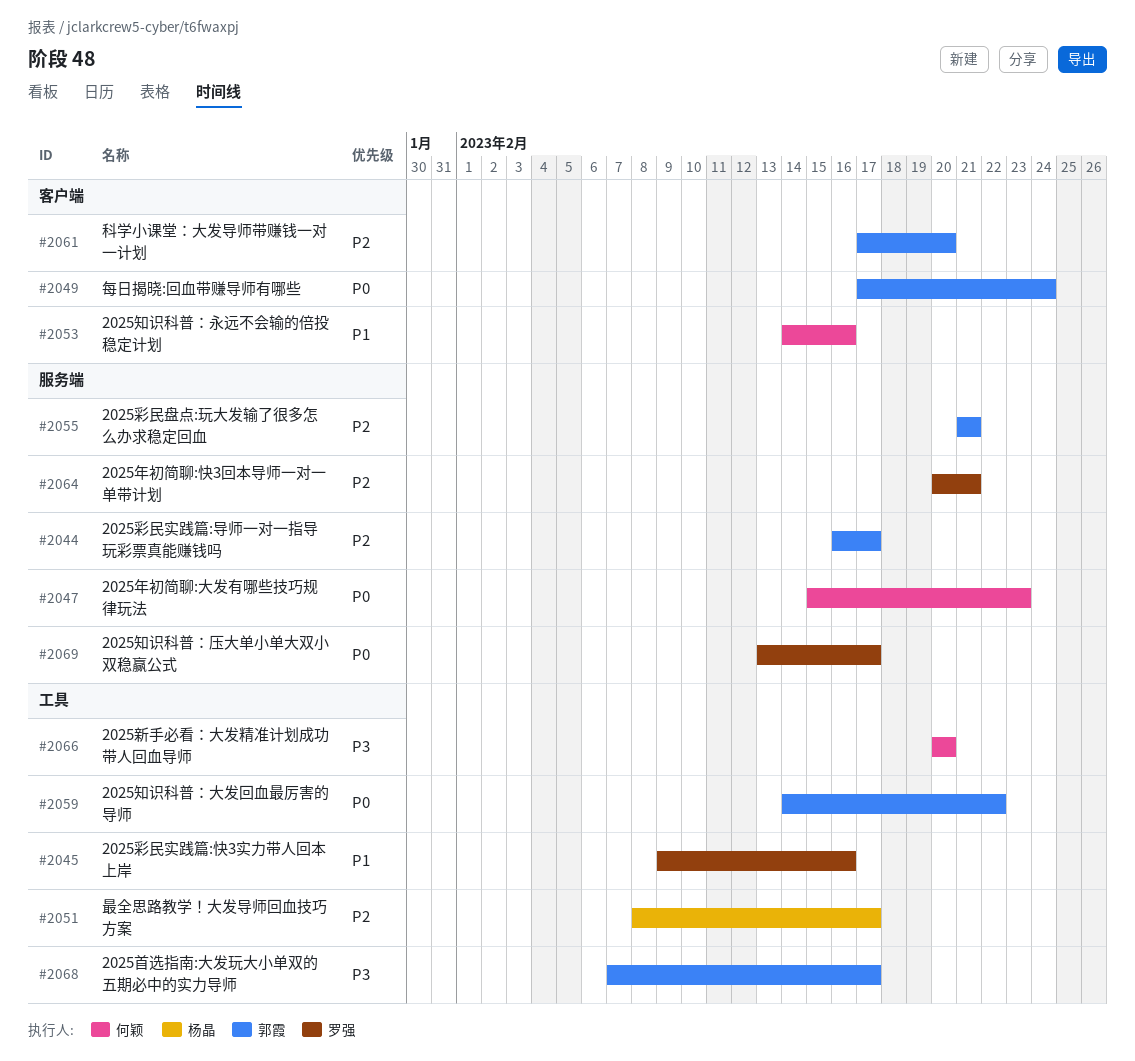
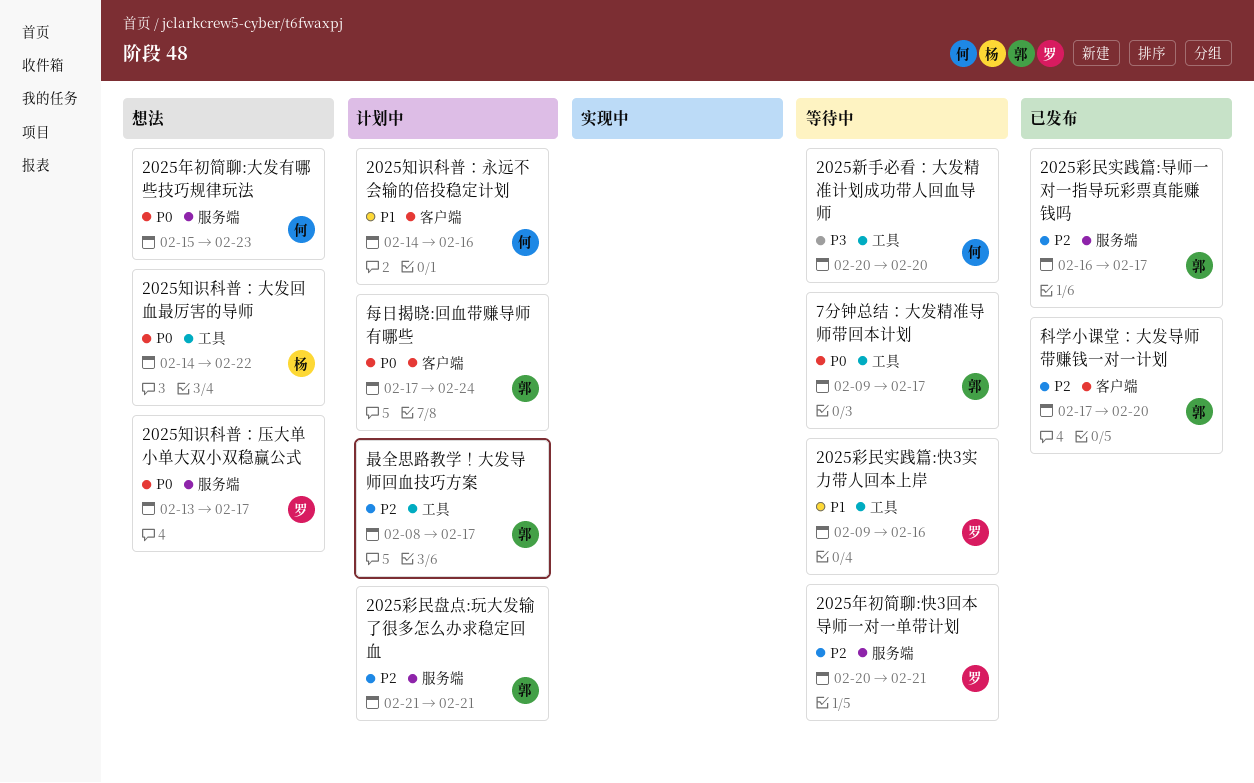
2025知识科普：大发回血最厉害的导师, owner: 郭霞 -> 杨晶
2025首选指南:大发玩大小单双的五期必中的实力导师: present -> none
7分钟总结：大发精准导师带回本计划: none -> present
最全思路教学！大发导师回血技巧方案, owner: 杨晶 -> 郭霞

